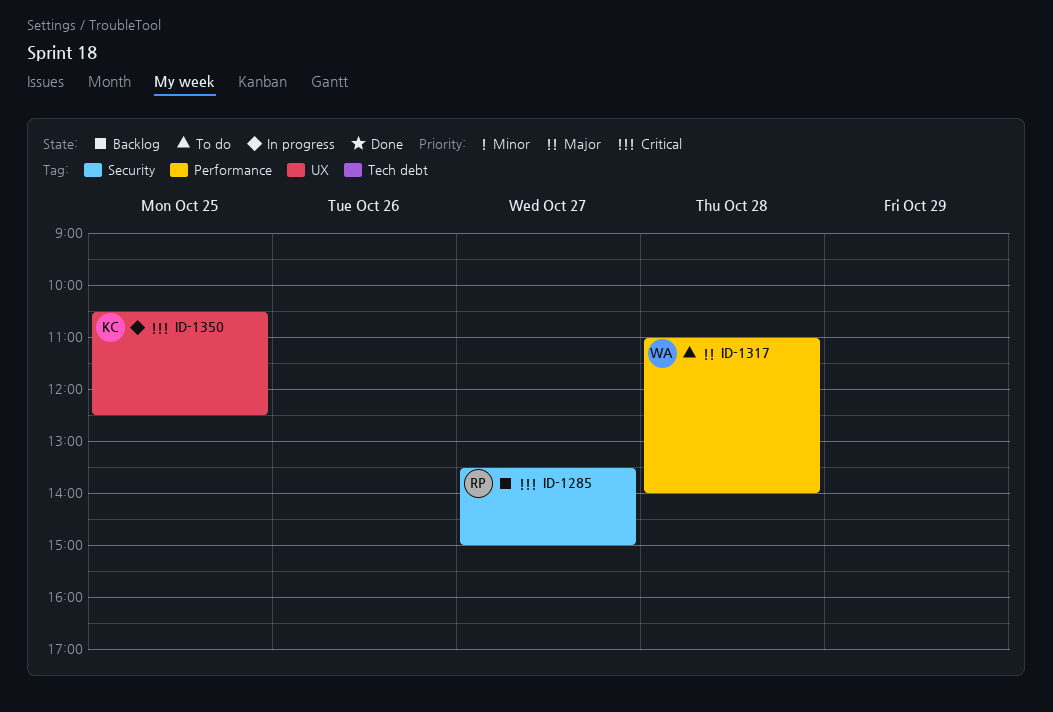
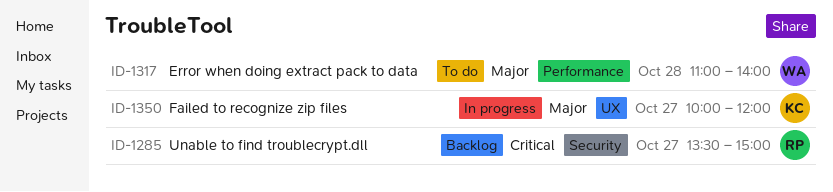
ID-1350, priority: Critical -> Major
ID-1350, day: Oct 25 -> Oct 27
ID-1350, begins: 10:30 -> 10:00
ID-1350, ends: 12:30 -> 12:00

